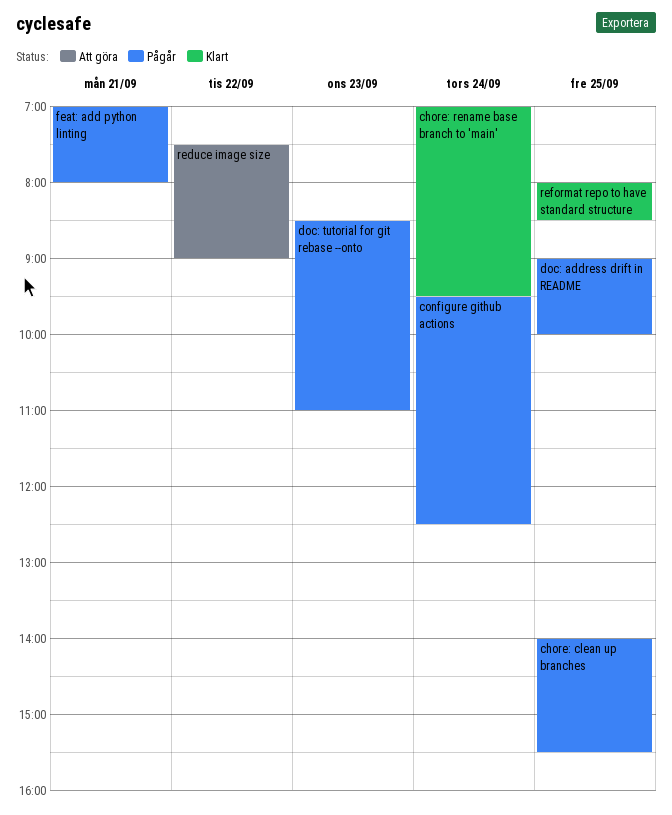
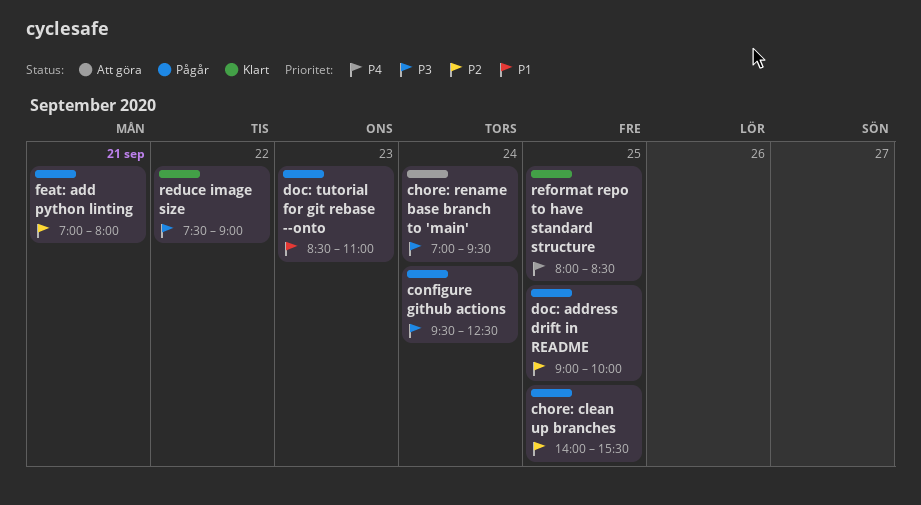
chore: rename base branch to 'main', status: Klart -> Att göra
reduce image size, status: Att göra -> Klart

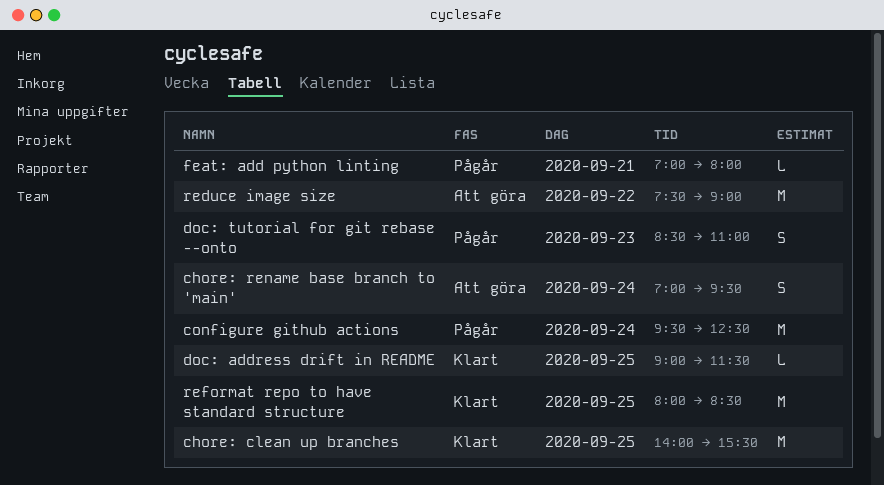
chore: clean up branches, status: Pågår -> Klart
doc: address drift in README, status: Pågår -> Klart
doc: address drift in README, ends: 10:00 -> 11:30
reduce image size, status: Klart -> Att göra

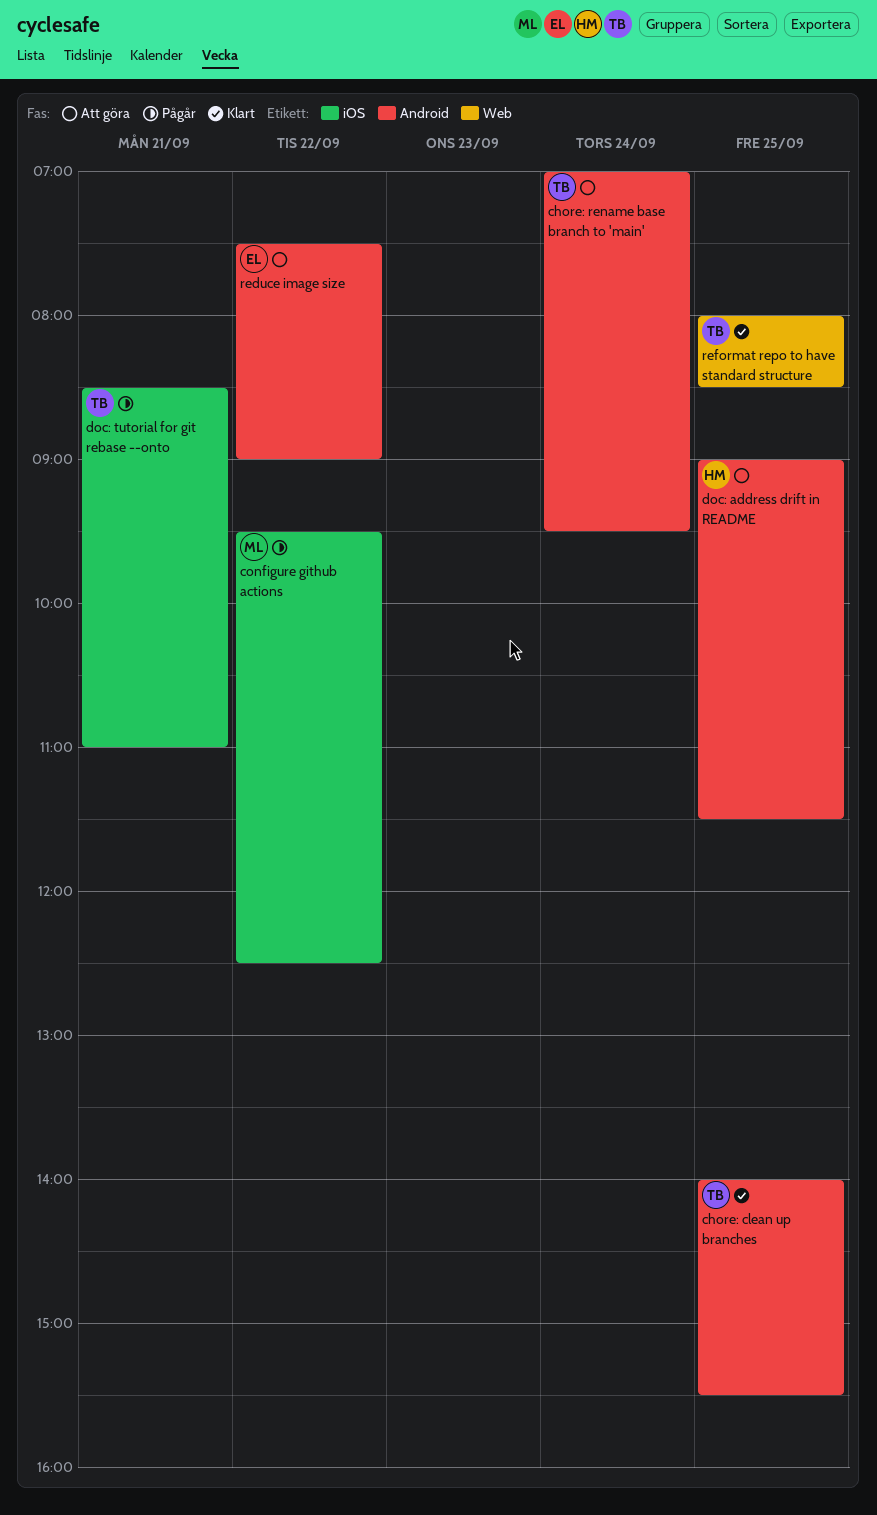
configure github actions, day: Sep 24 -> Sep 22
doc: address drift in README, status: Klart -> Att göra
doc: tutorial for git rebase --onto, day: Sep 23 -> Sep 21
feat: add python linting: present -> none

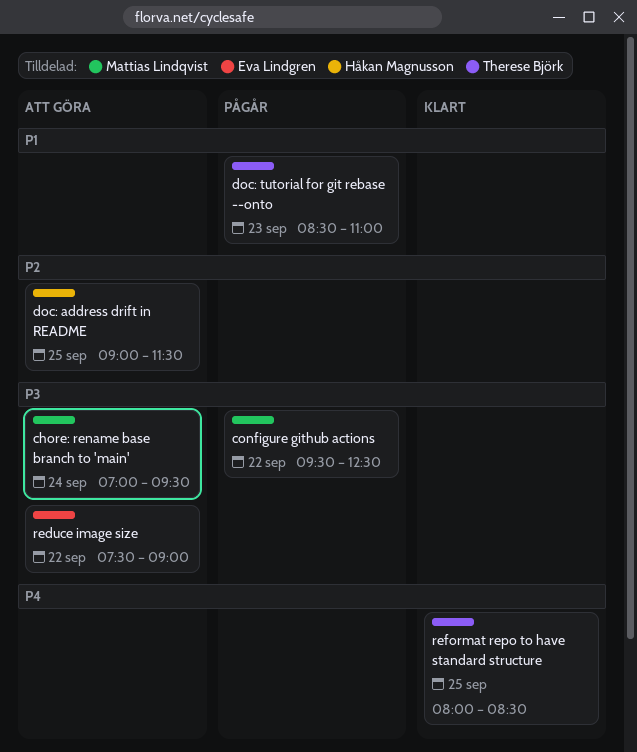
chore: clean up branches: present -> none
chore: rename base branch to 'main', owner: Therese Björk -> Mattias Lindqvist
doc: tutorial for git rebase --onto, day: Sep 21 -> Sep 23

